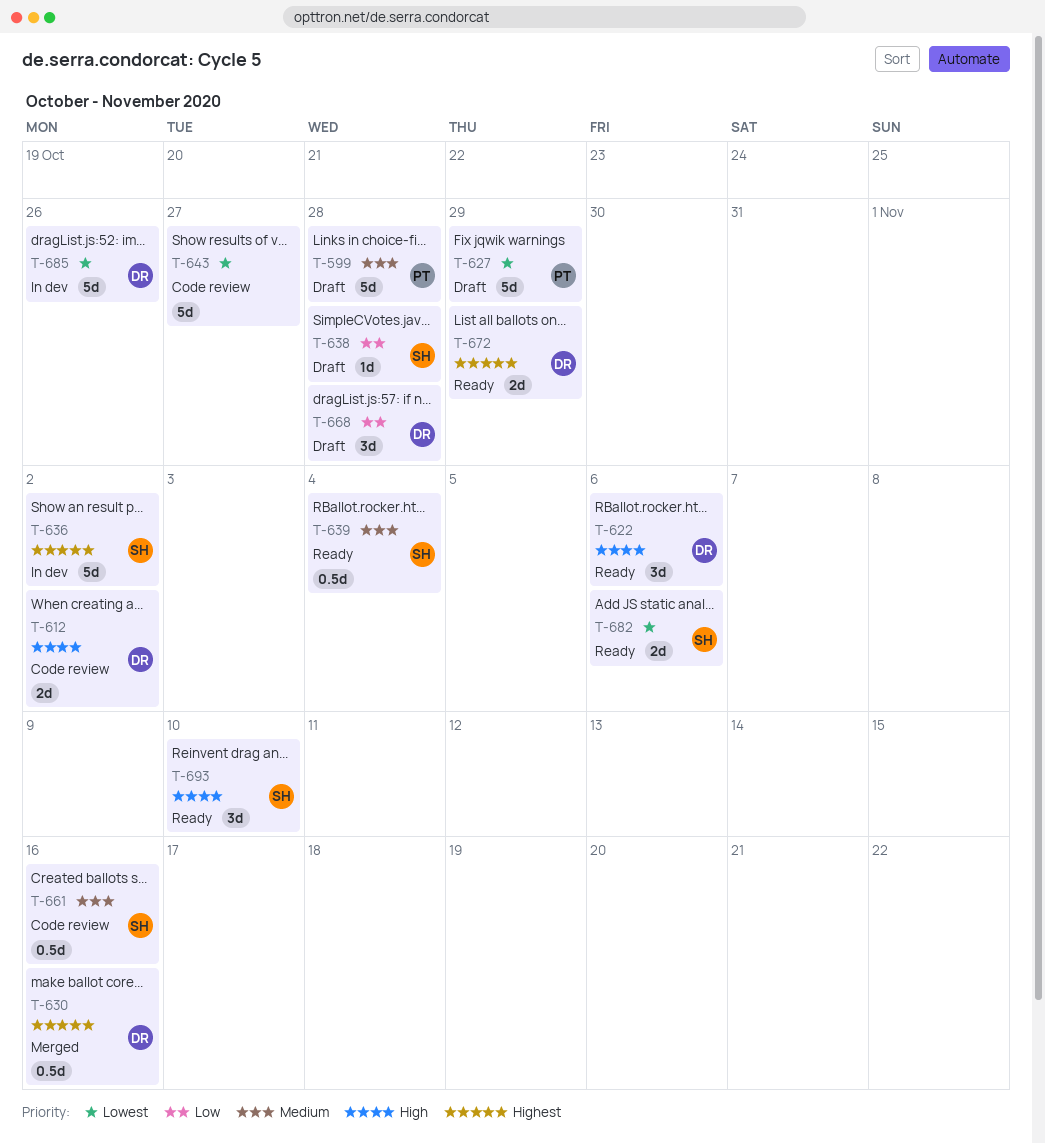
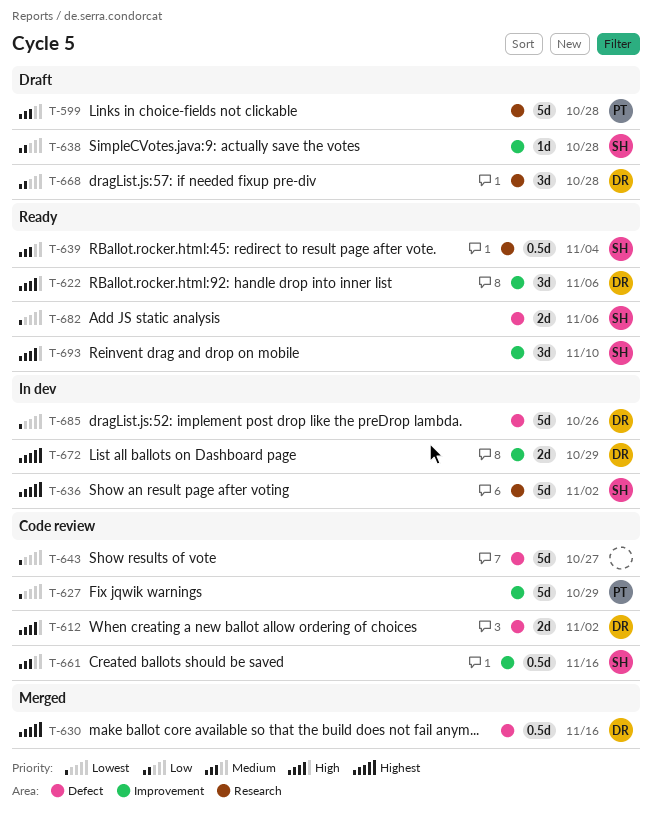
T-627, status: Draft -> Code review
T-672, status: Ready -> In dev

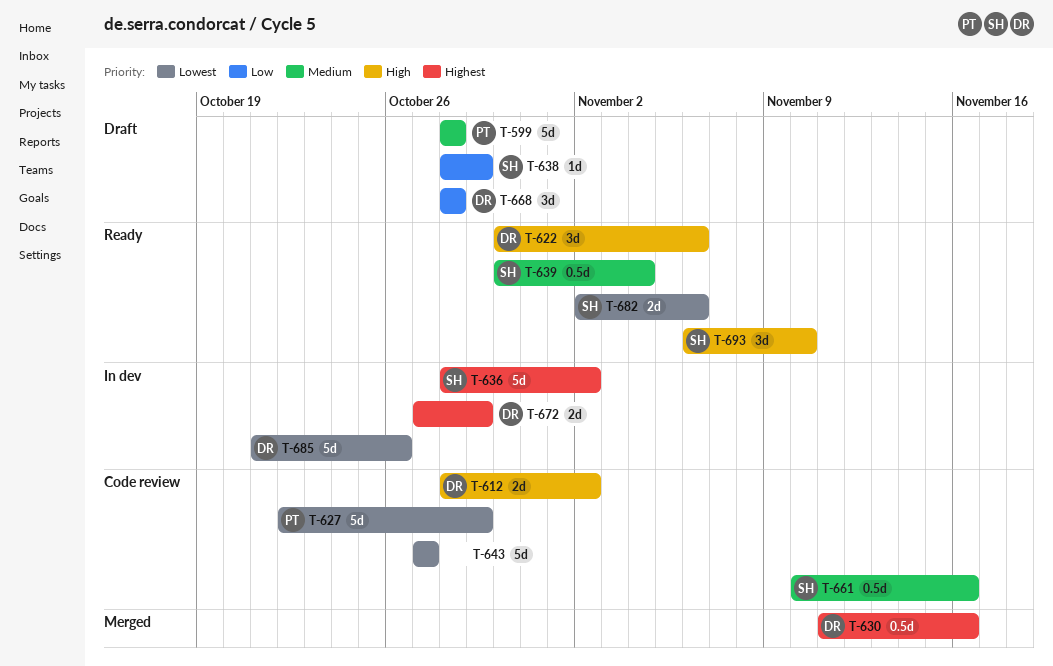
T-638, due: Oct 28 -> Oct 29

